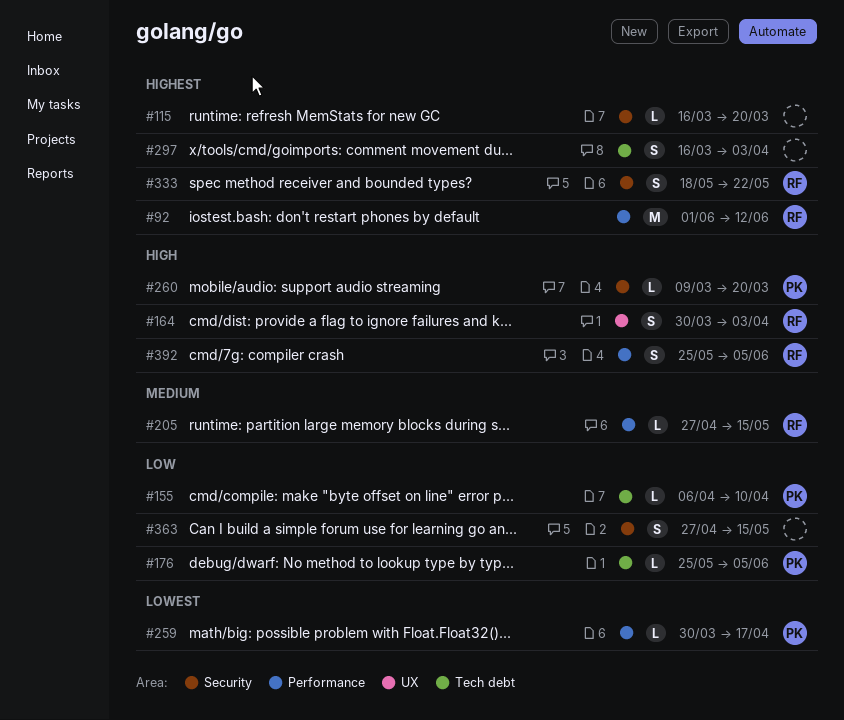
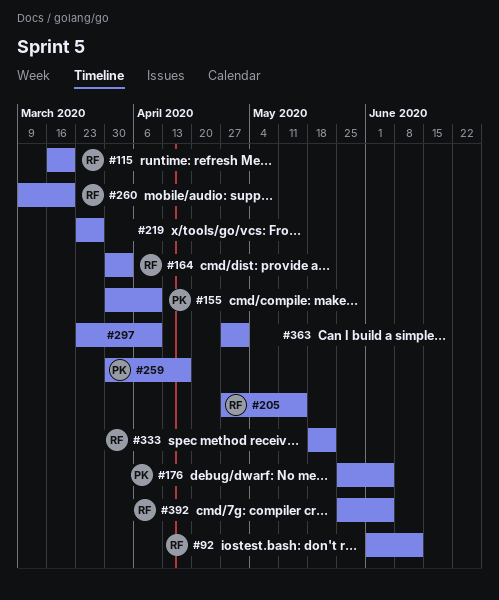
#115, owner: none -> RF
#155, start: Apr 6 -> Mar 30
#219: none -> present
#260, owner: PK -> RF
#297, start: Mar 16 -> Mar 23
#297, due: Apr 3 -> Apr 10
#363, due: May 15 -> May 1

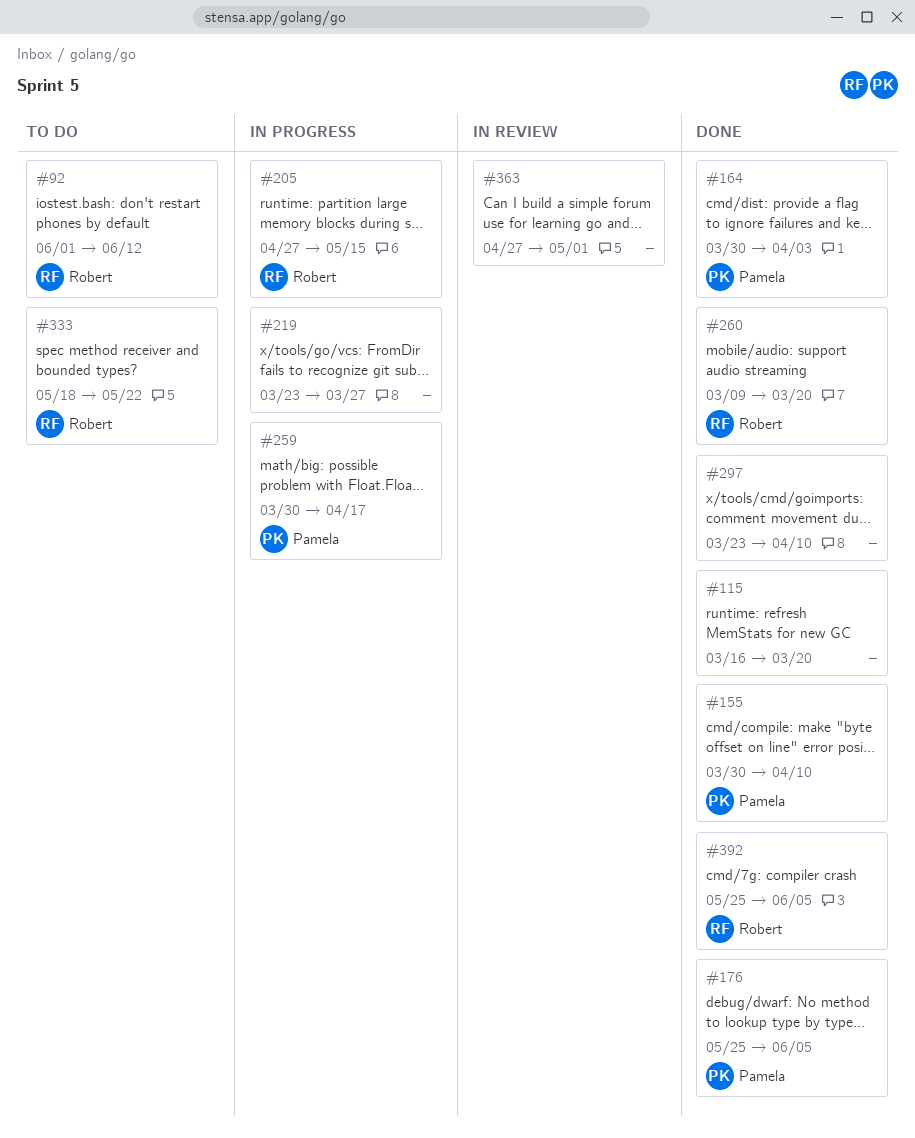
#115, owner: Robert -> none
#164, owner: Robert -> Pamela

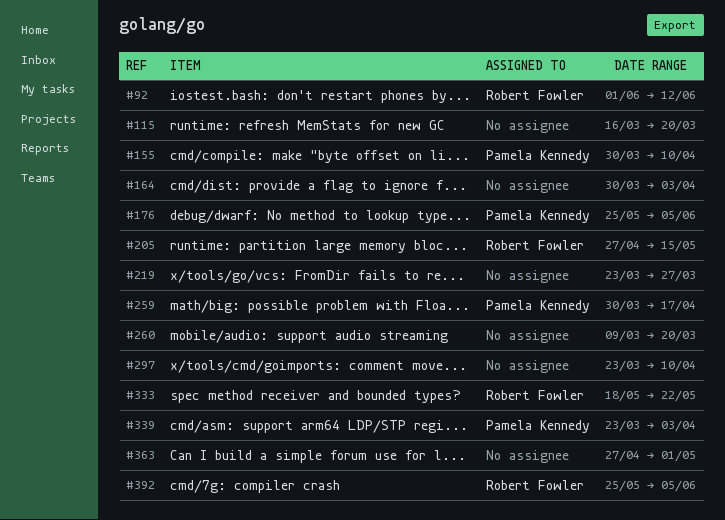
#164, owner: Pamela Kennedy -> none
#260, owner: Robert Fowler -> none
#339: none -> present

